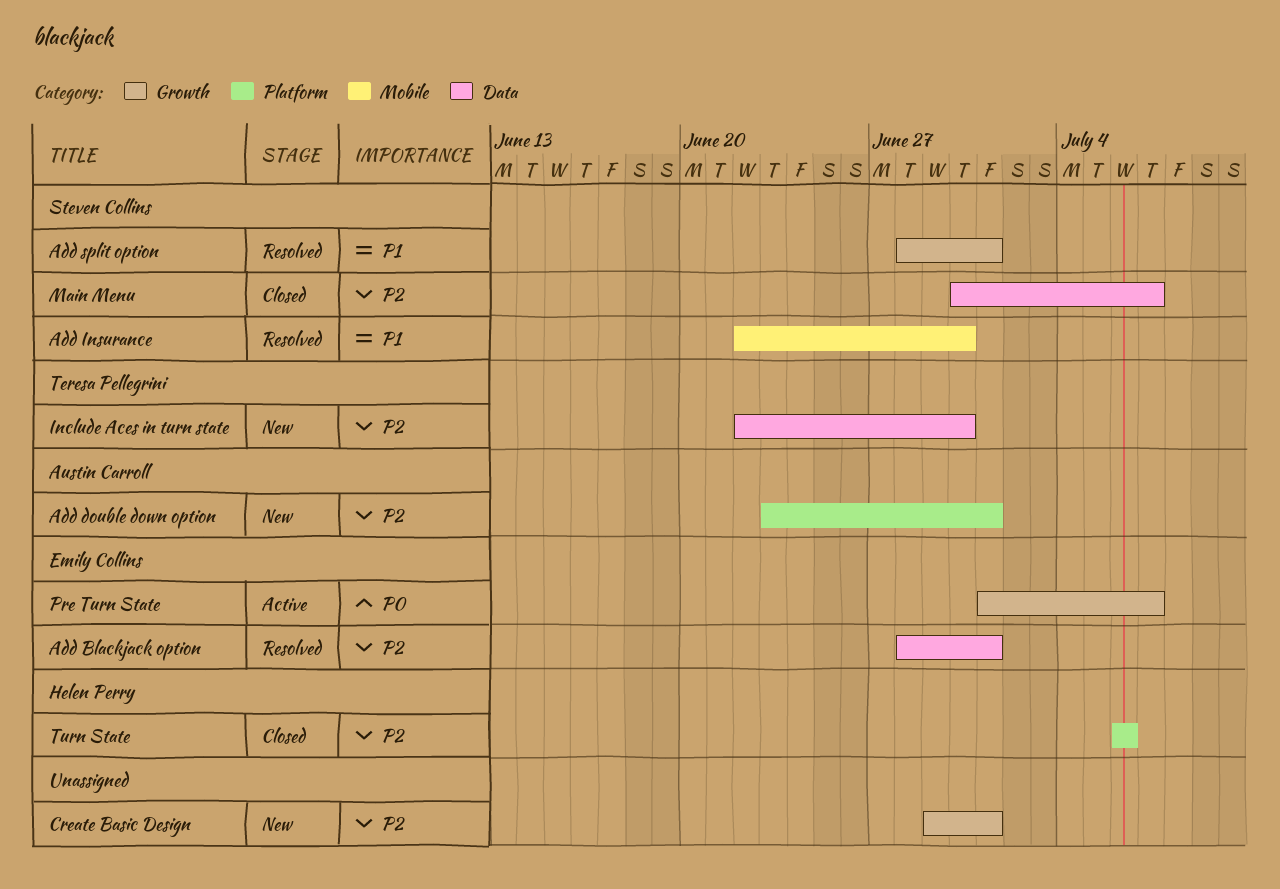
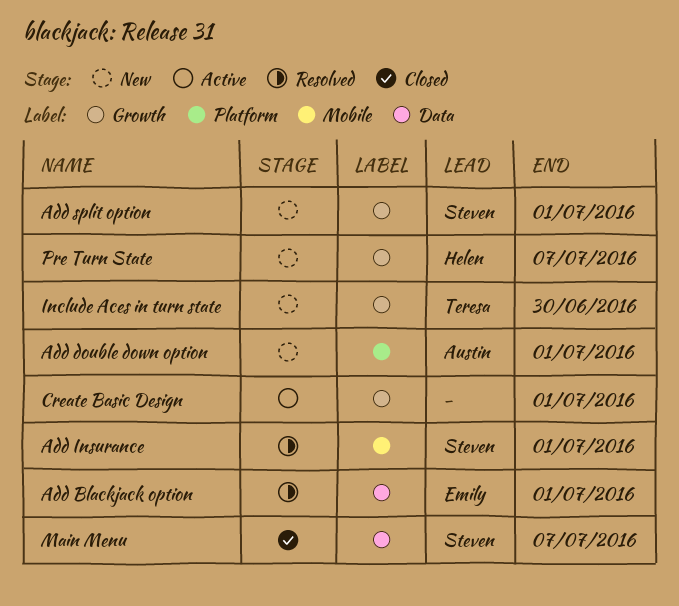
Add Insurance, due: Jun 30 -> Jul 1
Add split option, status: Resolved -> New
Create Basic Design, status: New -> Active
Include Aces in turn state, label: Data -> Growth
Pre Turn State, status: Active -> New
Pre Turn State, owner: Emily Collins -> Helen Perry
Turn State: present -> none

